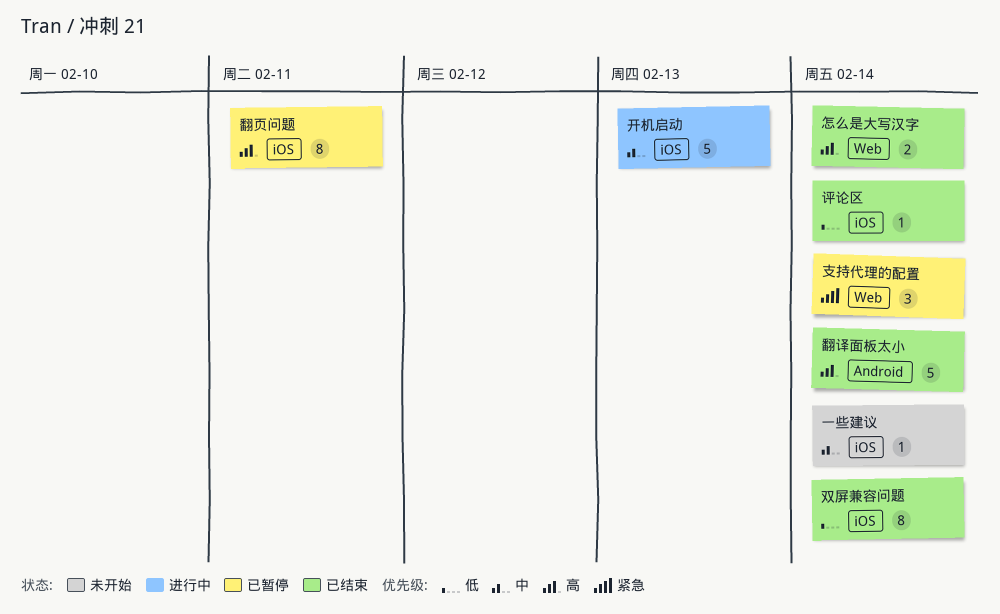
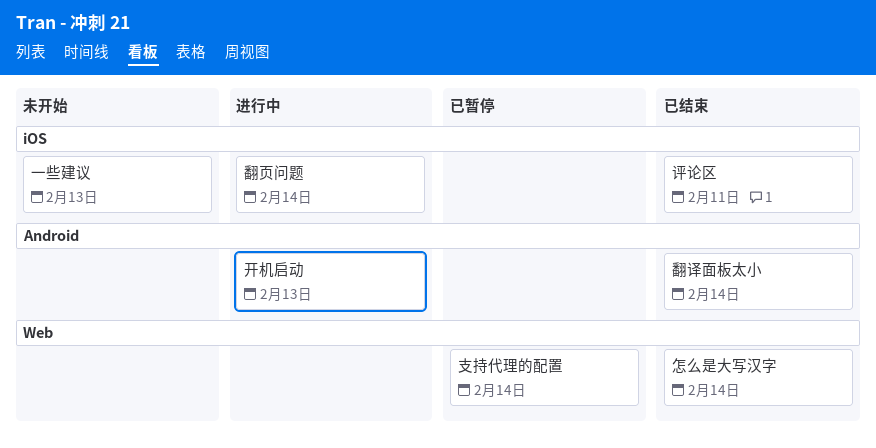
一些建议, due: Feb 14 -> Feb 13
双屏兼容问题: present -> none
开机启动, label: iOS -> Android
翻页问题, status: 已暂停 -> 进行中
翻页问题, due: Feb 11 -> Feb 14
评论区, due: Feb 14 -> Feb 11

